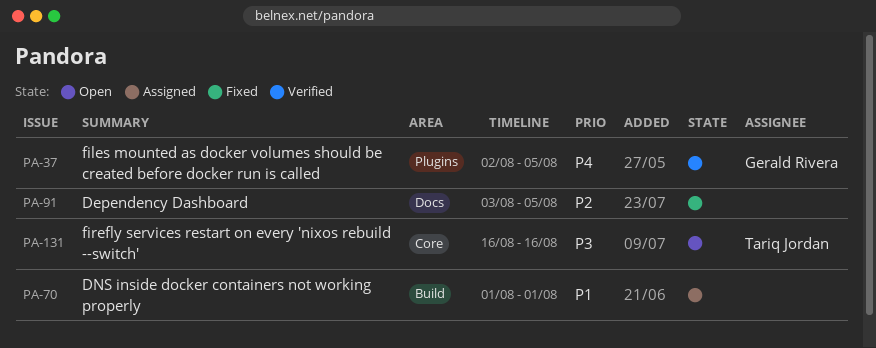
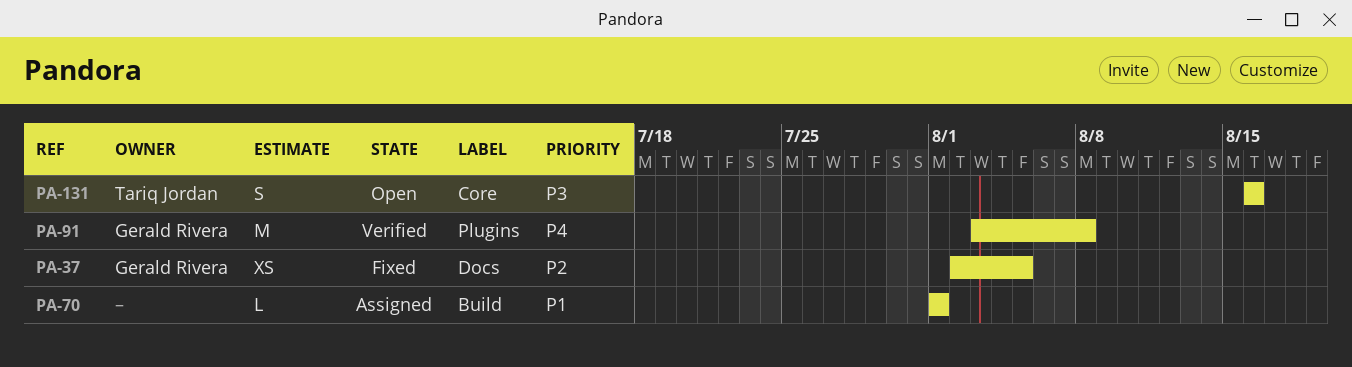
PA-37, status: Verified -> Fixed
PA-37, priority: P4 -> P2
PA-37, label: Plugins -> Docs
PA-91, status: Fixed -> Verified
PA-91, owner: none -> Gerald Rivera
PA-91, priority: P2 -> P4
PA-91, label: Docs -> Plugins
PA-91, due: Aug 5 -> Aug 8

